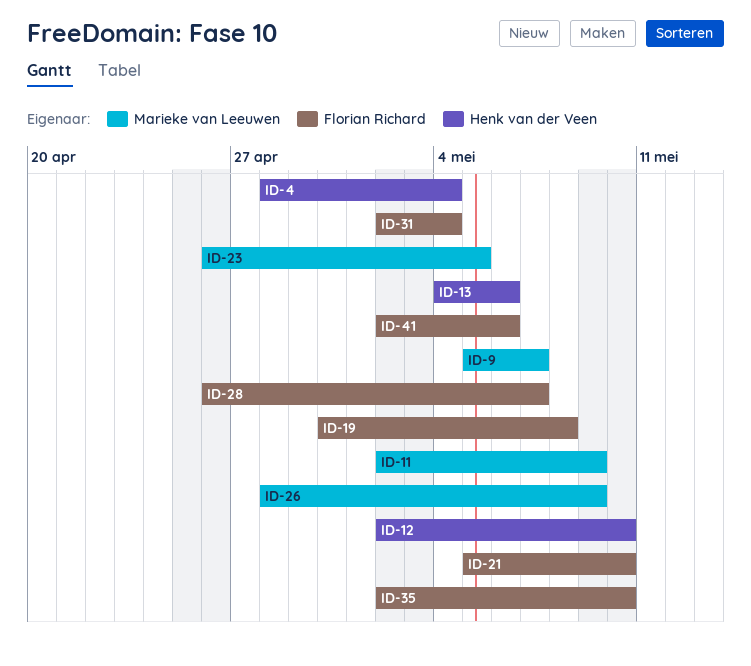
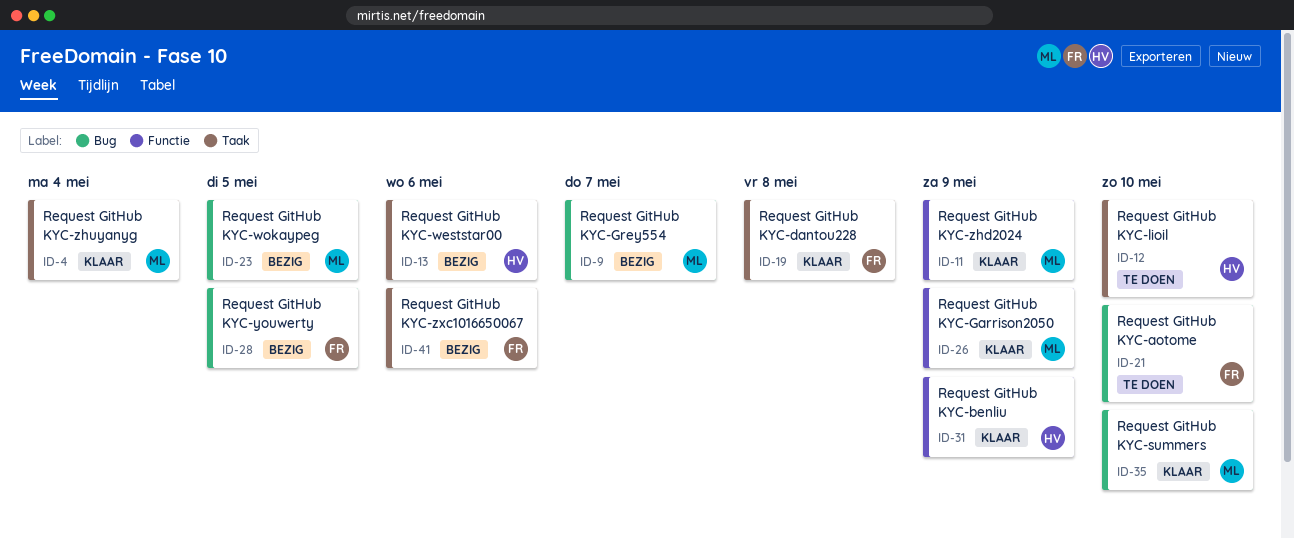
ID-4, owner: Henk van der Veen -> Marieke van Leeuwen
ID-28, due: May 7 -> May 5
ID-31, owner: Florian Richard -> Henk van der Veen
ID-31, due: May 4 -> May 9
ID-35, owner: Florian Richard -> Marieke van Leeuwen

